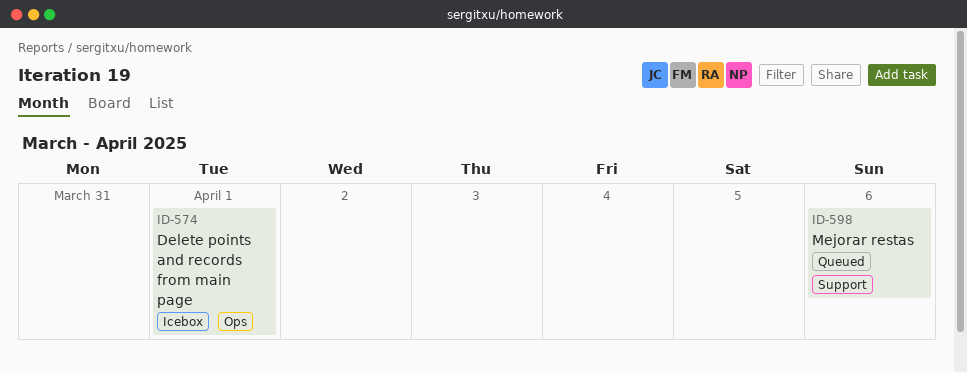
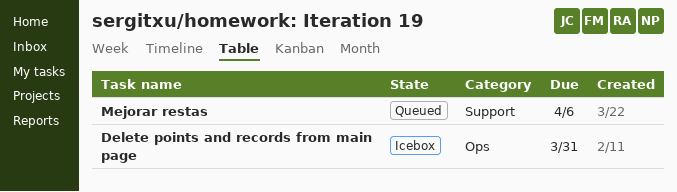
Delete points and records from main page, due: Apr 1 -> Mar 31

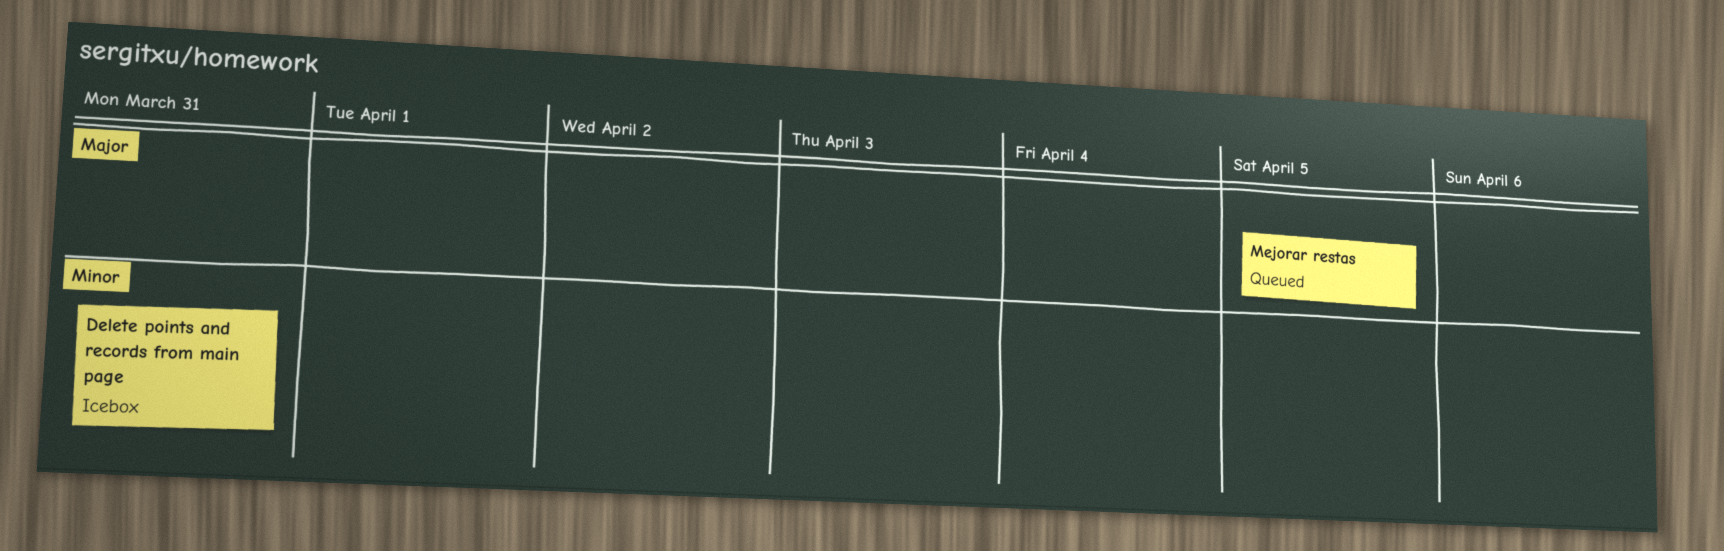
Mejorar restas, due: Apr 6 -> Apr 5

